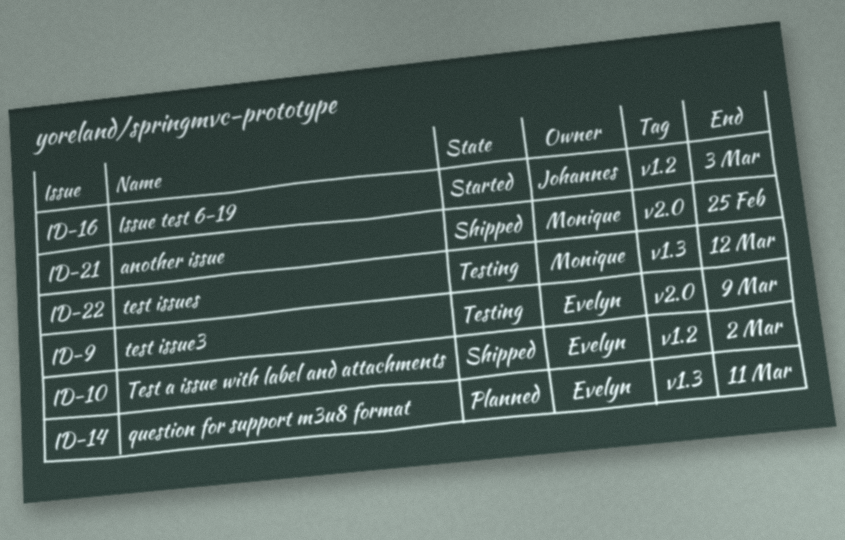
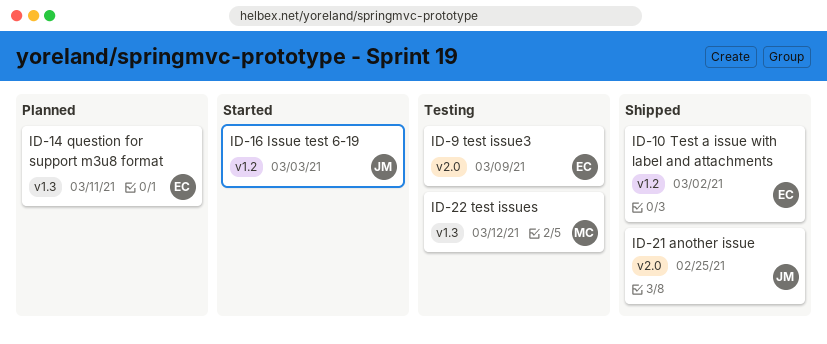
ID-21, owner: Monique -> Johannes

